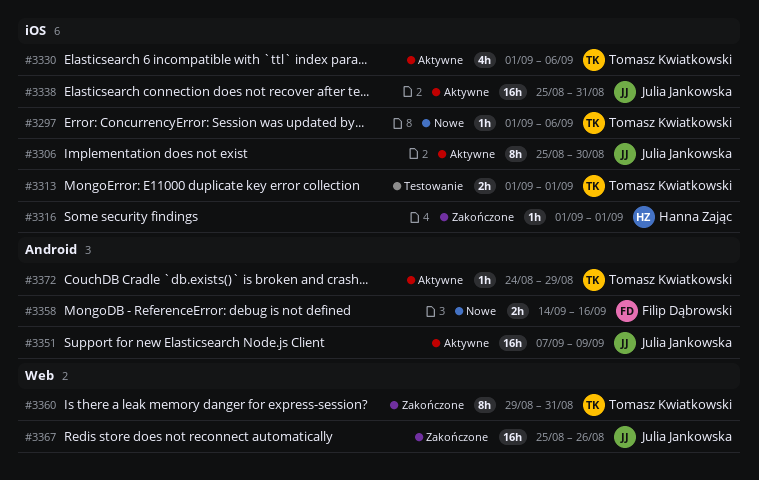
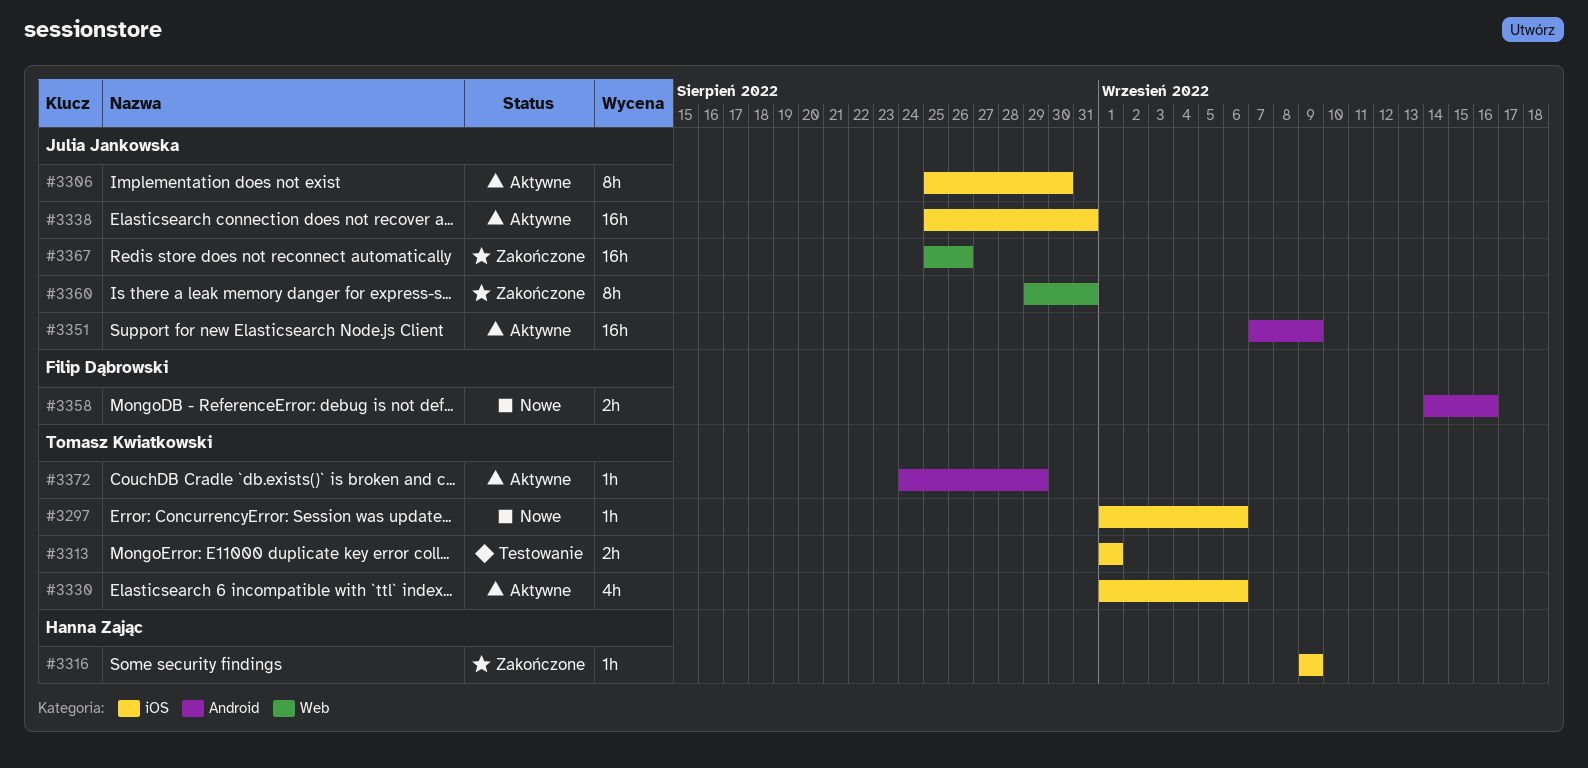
#3316, start: Sep 1 -> Sep 9
#3316, due: Sep 1 -> Sep 9
#3360, owner: Tomasz Kwiatkowski -> Julia Jankowska

